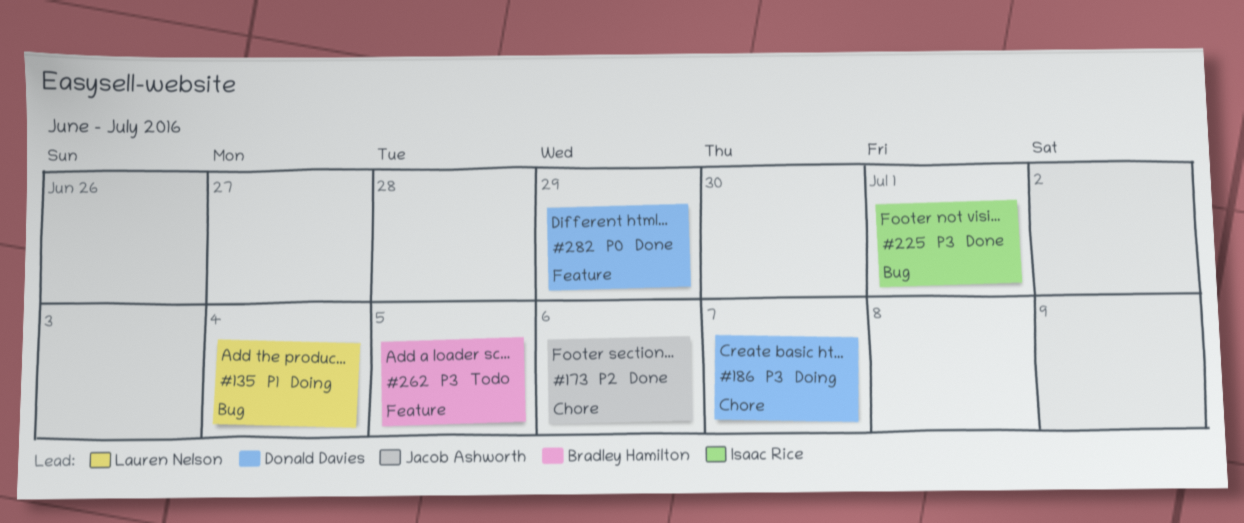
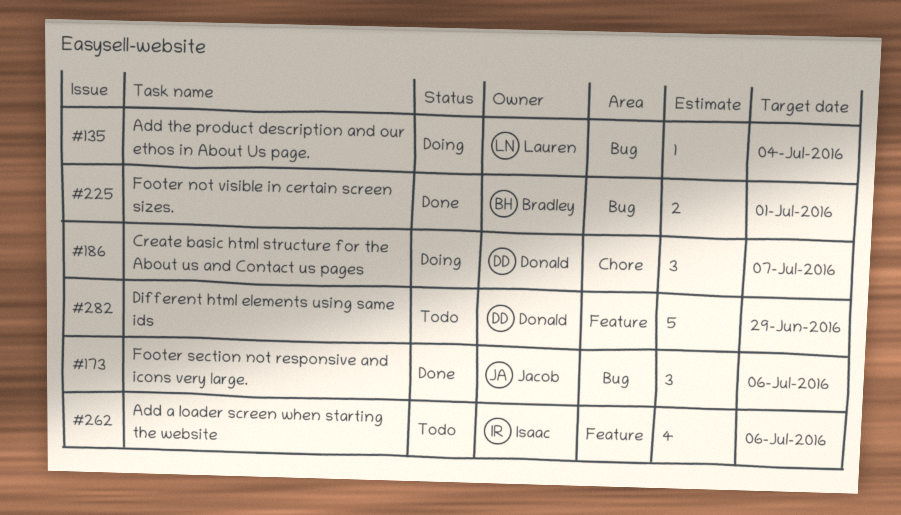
#173, label: Chore -> Bug
#225, owner: Isaac Rice -> Bradley Hamilton
#262, owner: Bradley Hamilton -> Isaac Rice
#262, due: Jul 5 -> Jul 6
#282, status: Done -> Todo

